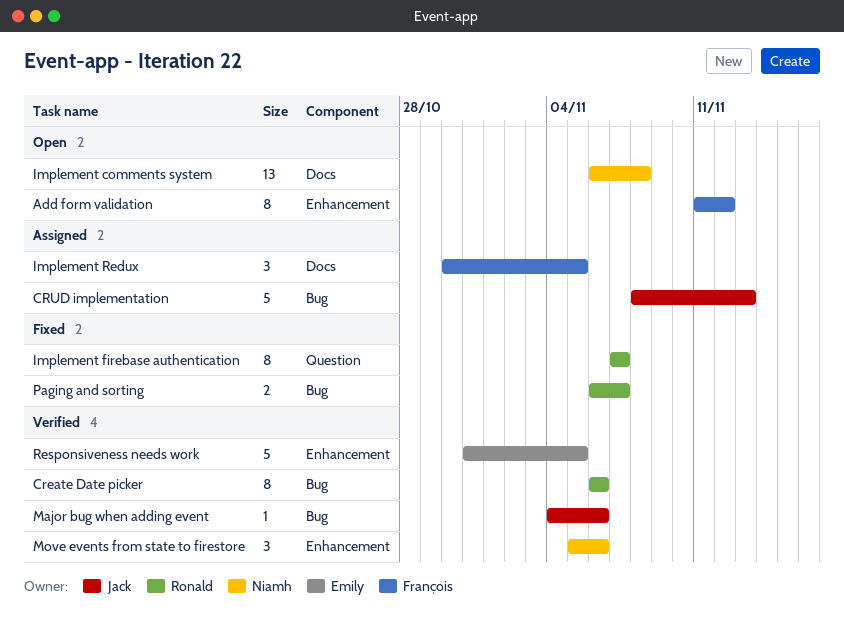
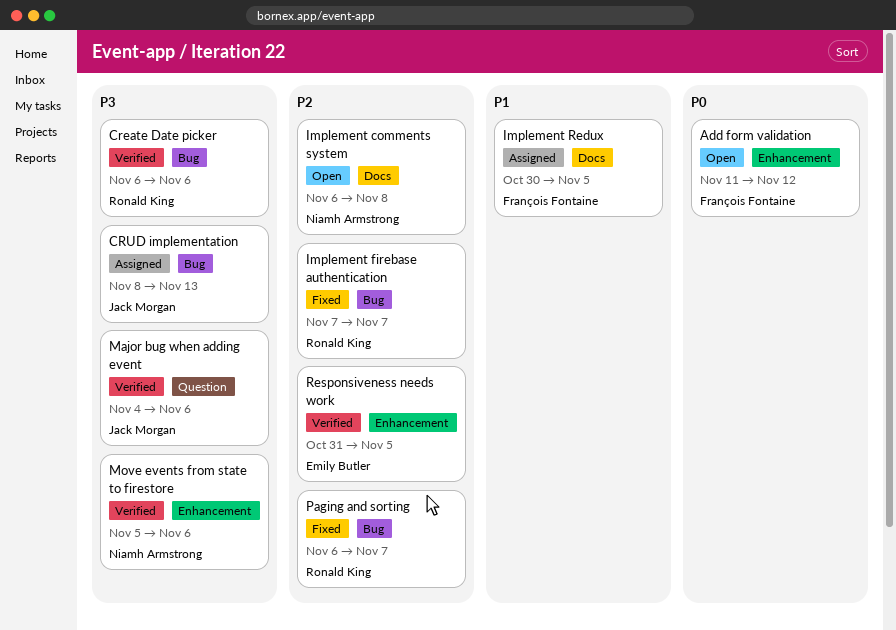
Implement firebase authentication, label: Question -> Bug
Major bug when adding event, label: Bug -> Question

